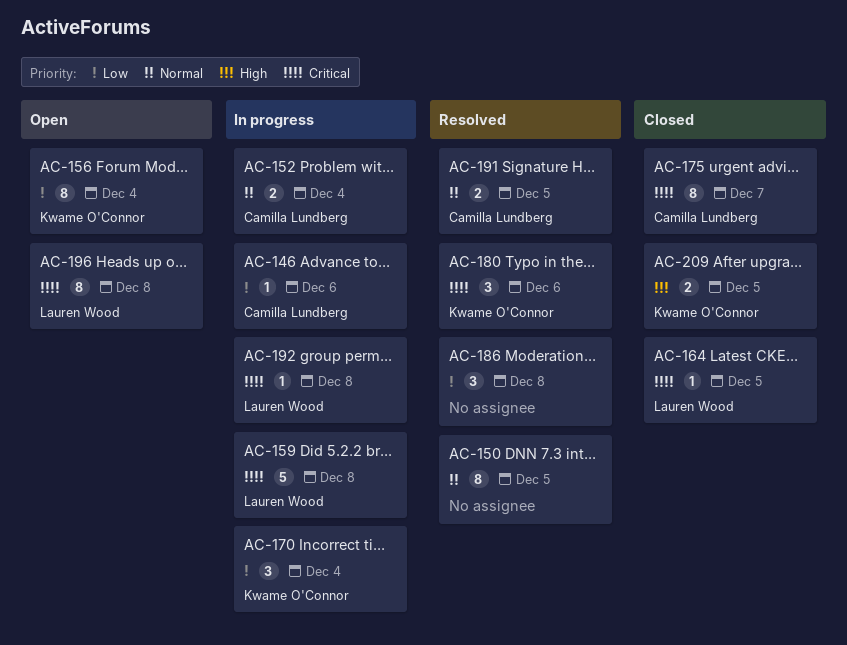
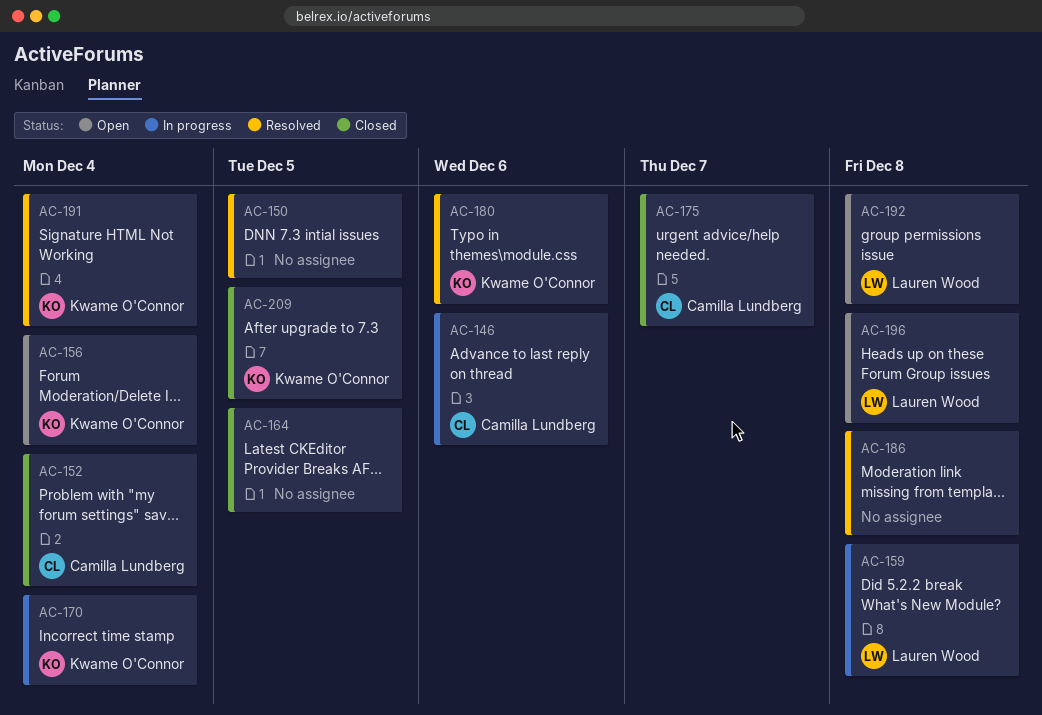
AC-152, status: In progress -> Closed
AC-164, owner: Lauren Wood -> none
AC-191, owner: Camilla Lundberg -> Kwame O'Connor
AC-191, due: Dec 5 -> Dec 4
AC-192, status: In progress -> Open

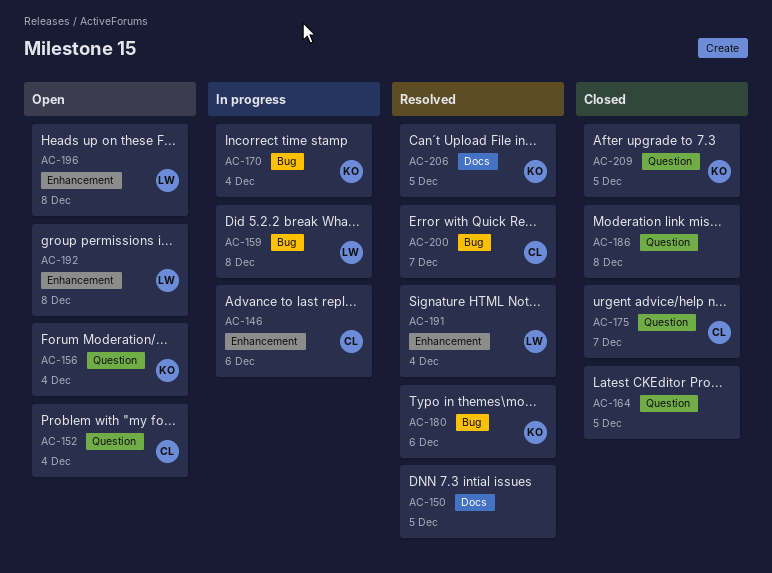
AC-152, status: Closed -> Open
AC-186, status: Resolved -> Closed
AC-191, owner: Kwame O'Connor -> Lauren Wood
AC-200: none -> present
AC-206: none -> present

